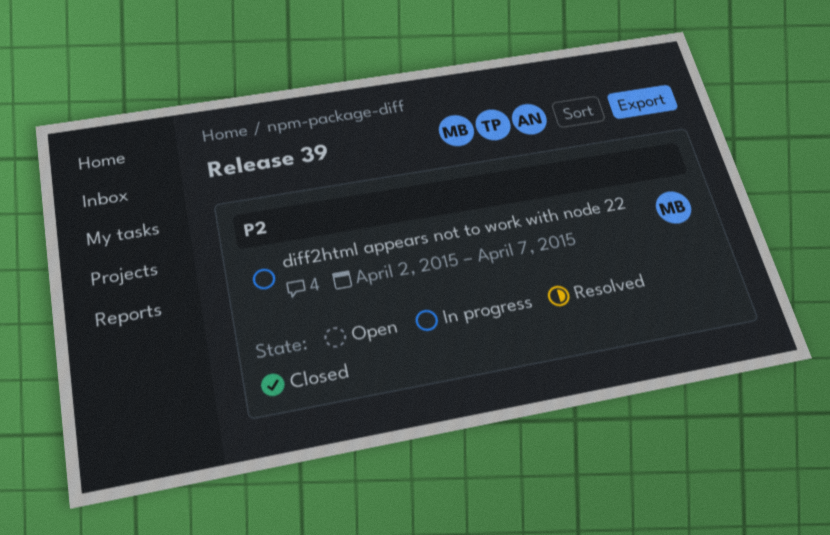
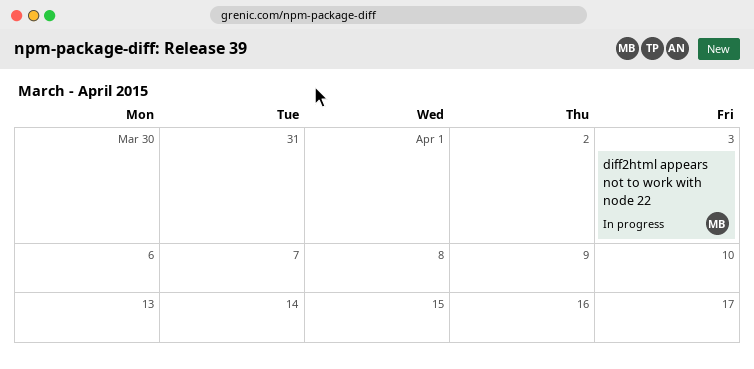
diff2html appears not to work with node 22, due: Apr 7 -> Apr 3

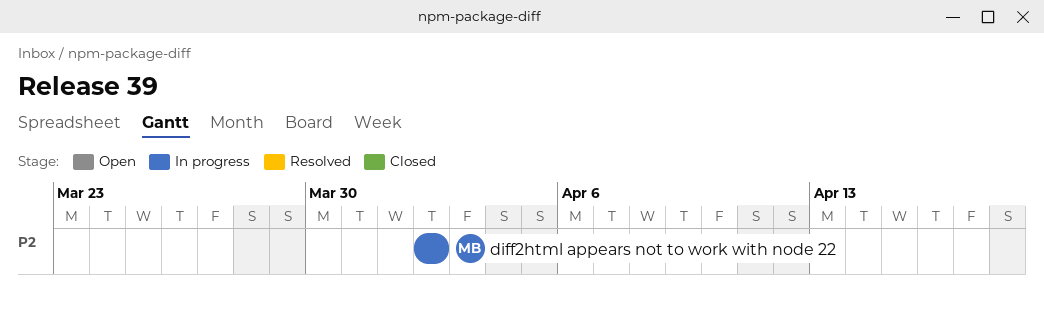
diff2html appears not to work with node 22, due: Apr 3 -> Apr 2

